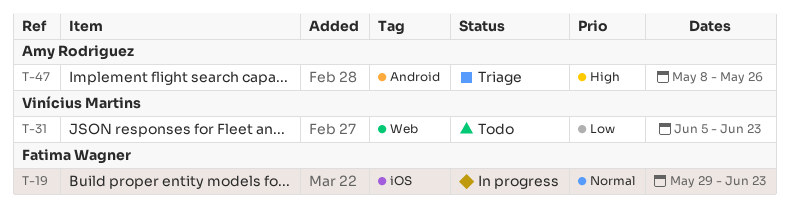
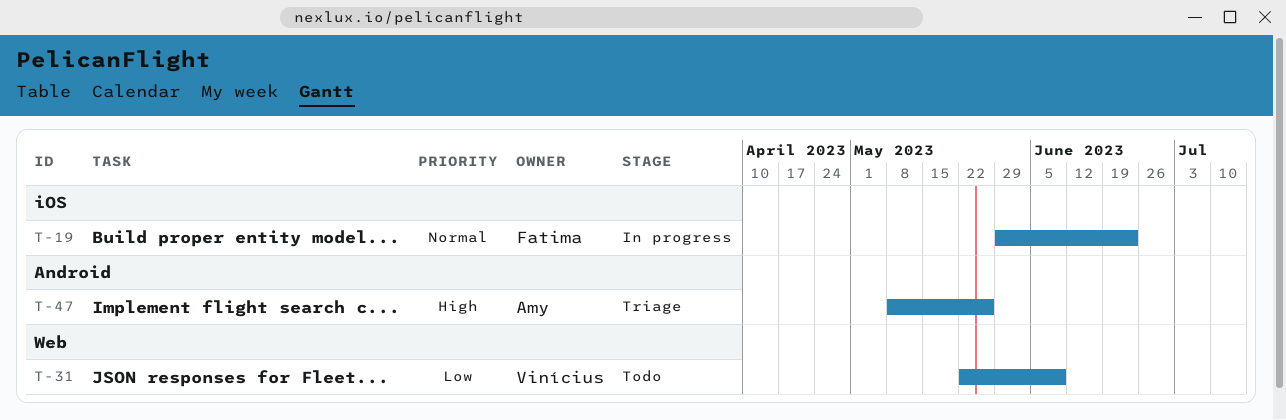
T-31, start: Jun 5 -> May 22
T-31, due: Jun 23 -> Jun 9

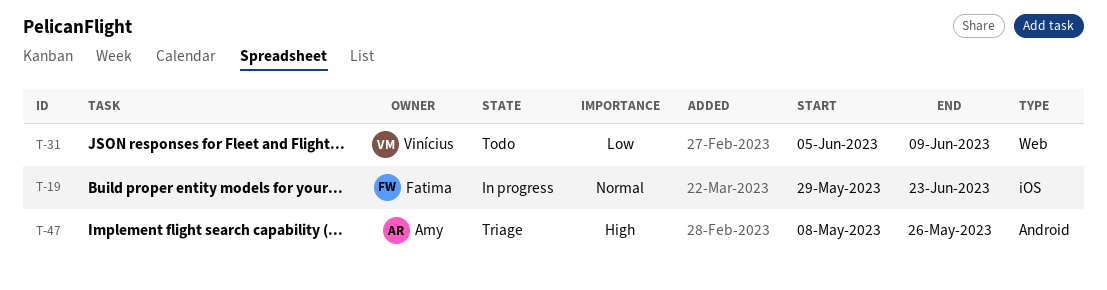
T-31, start: May 22 -> Jun 5

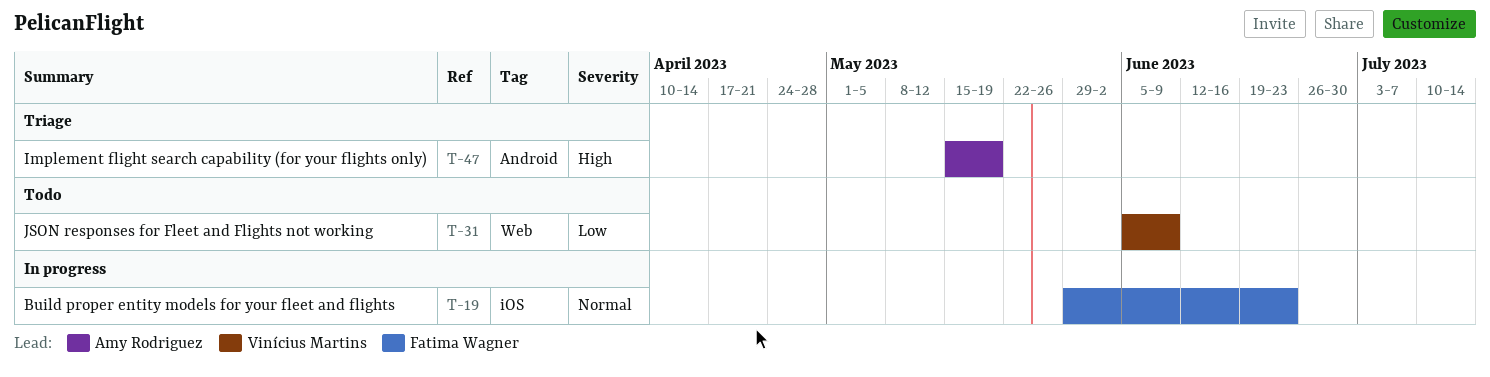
T-47, start: May 8 -> May 15
T-47, due: May 26 -> May 19

